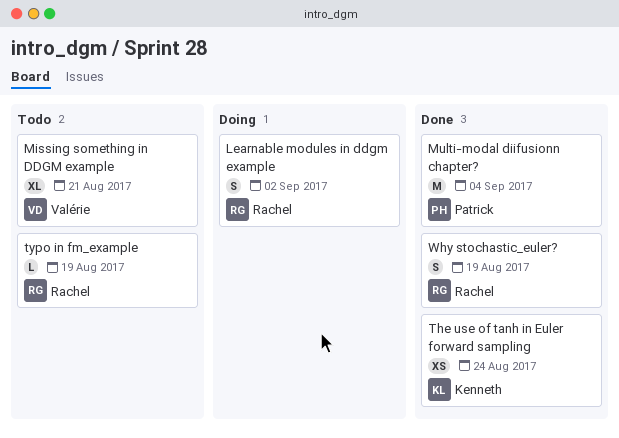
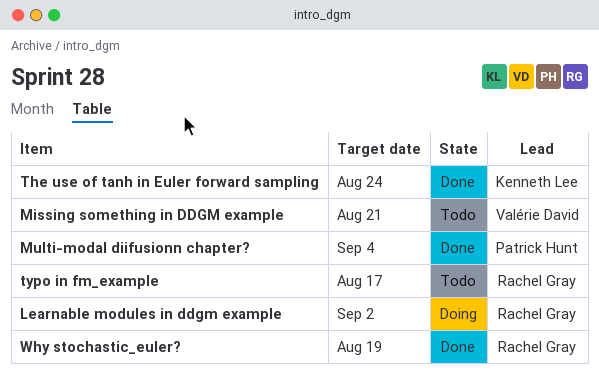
typo in fm_example, due: Aug 19 -> Aug 17

